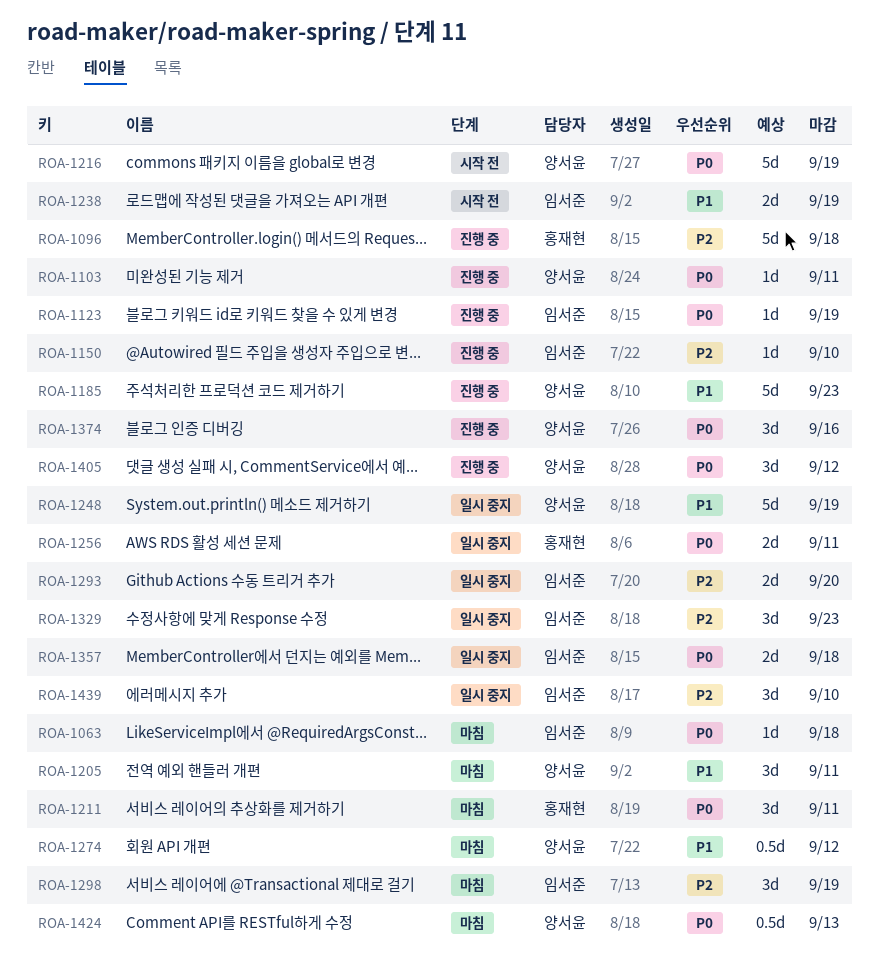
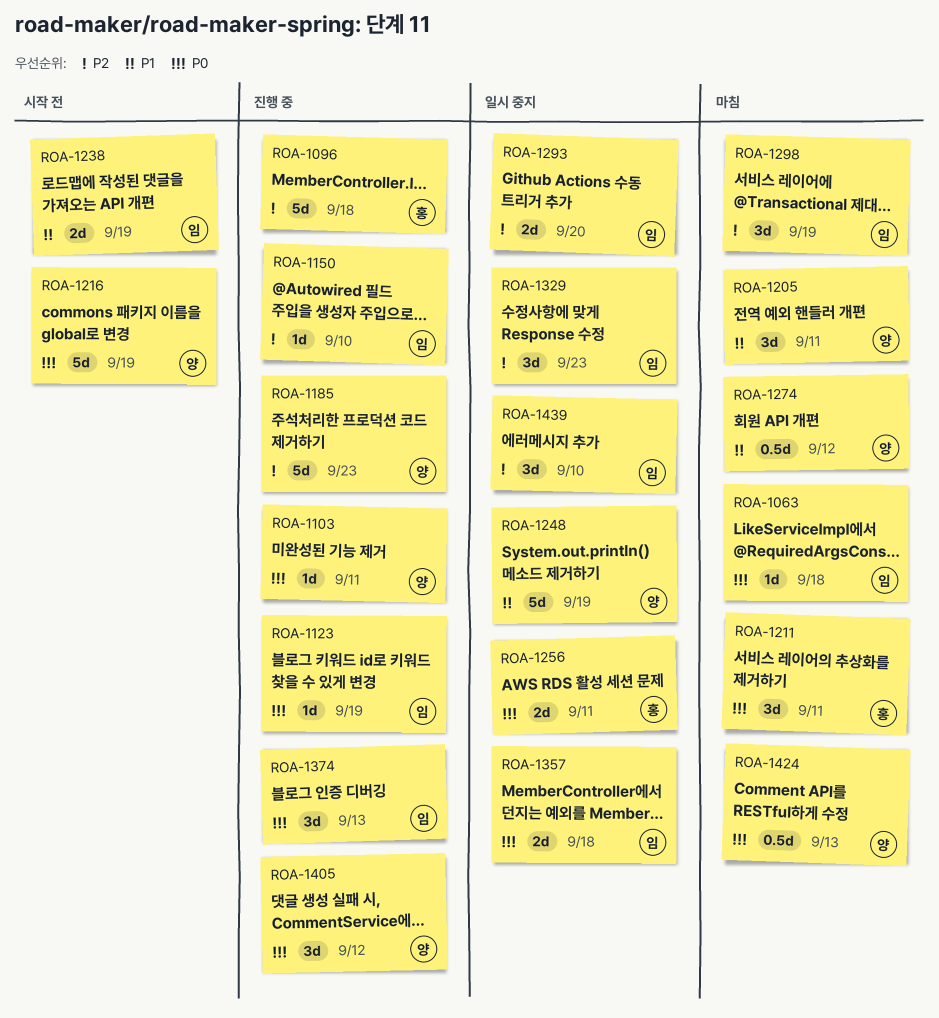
ROA-1185, priority: P1 -> P2
ROA-1374, owner: 양서윤 -> 임서준
ROA-1374, due: Sep 16 -> Sep 13

